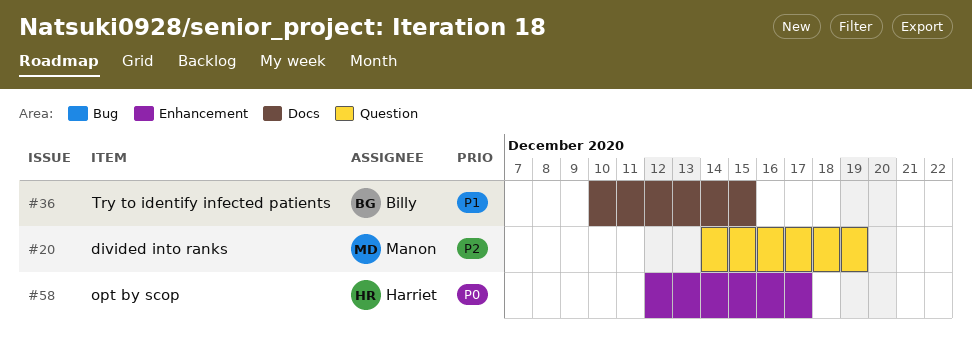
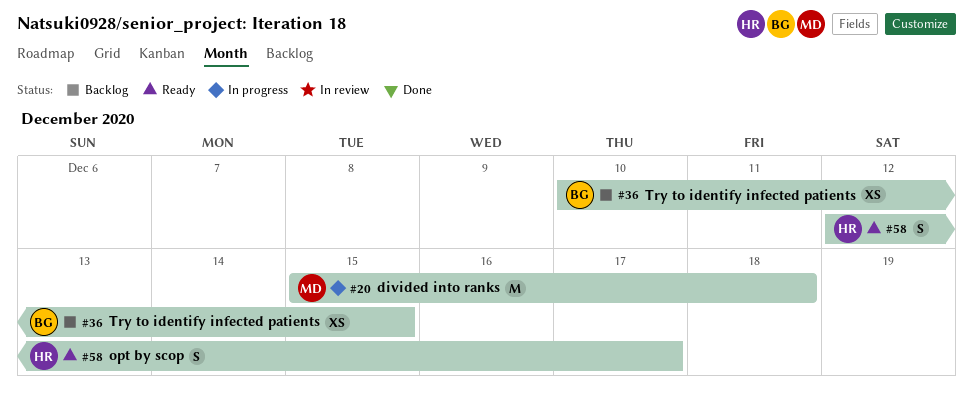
#20, start: Dec 14 -> Dec 15
#20, due: Dec 19 -> Dec 18

